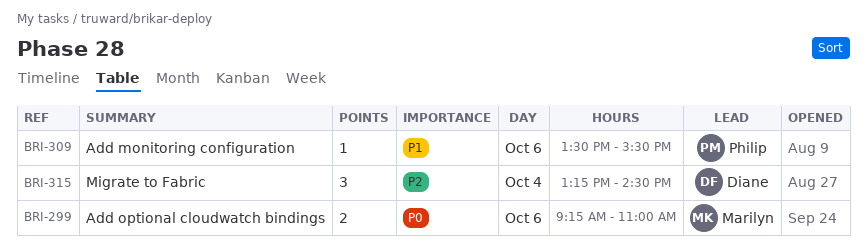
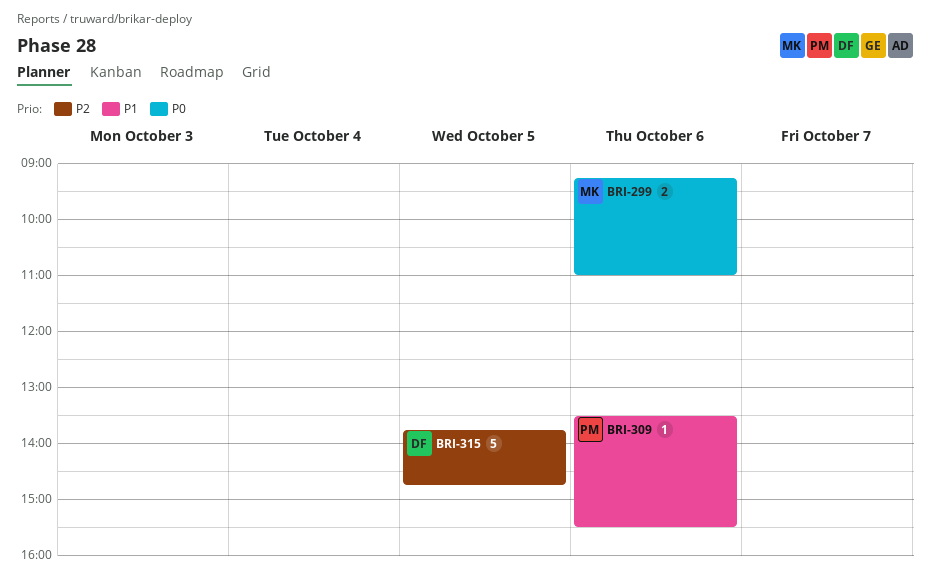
BRI-315, estimate: 3 -> 5
BRI-315, day: Oct 4 -> Oct 5
BRI-315, begins: 13:15 -> 13:45
BRI-315, ends: 14:30 -> 14:45

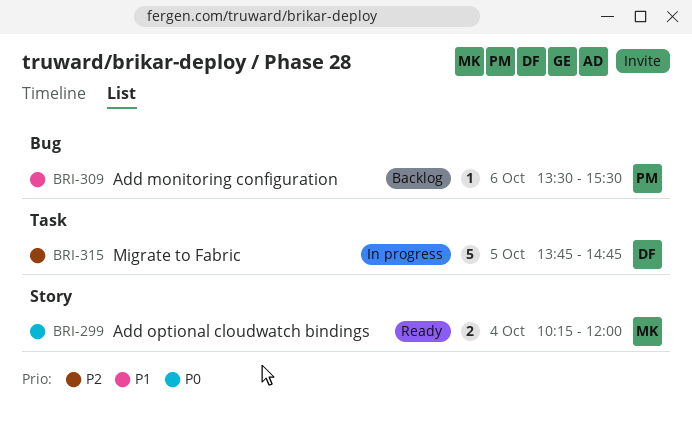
BRI-299, day: Oct 6 -> Oct 4
BRI-299, begins: 09:15 -> 10:15
BRI-299, ends: 11:00 -> 12:00

